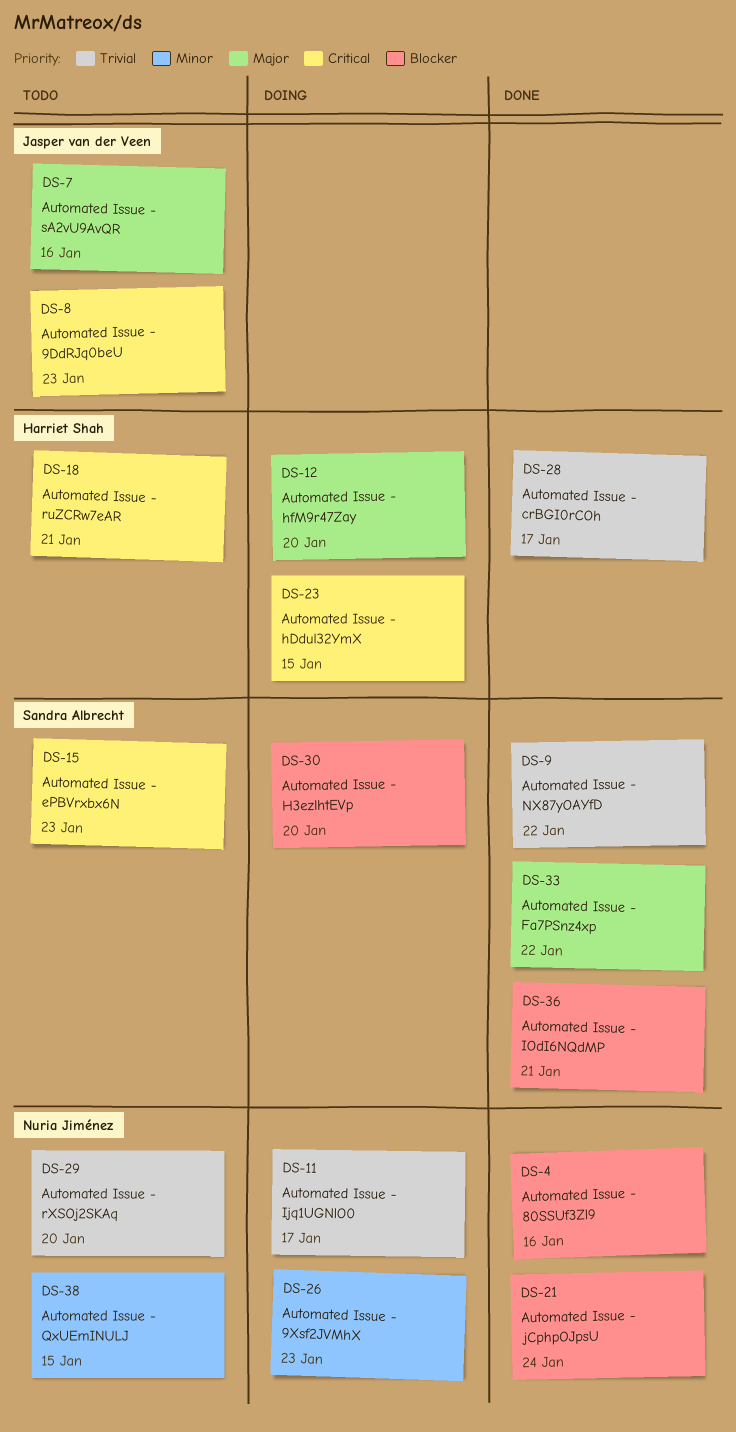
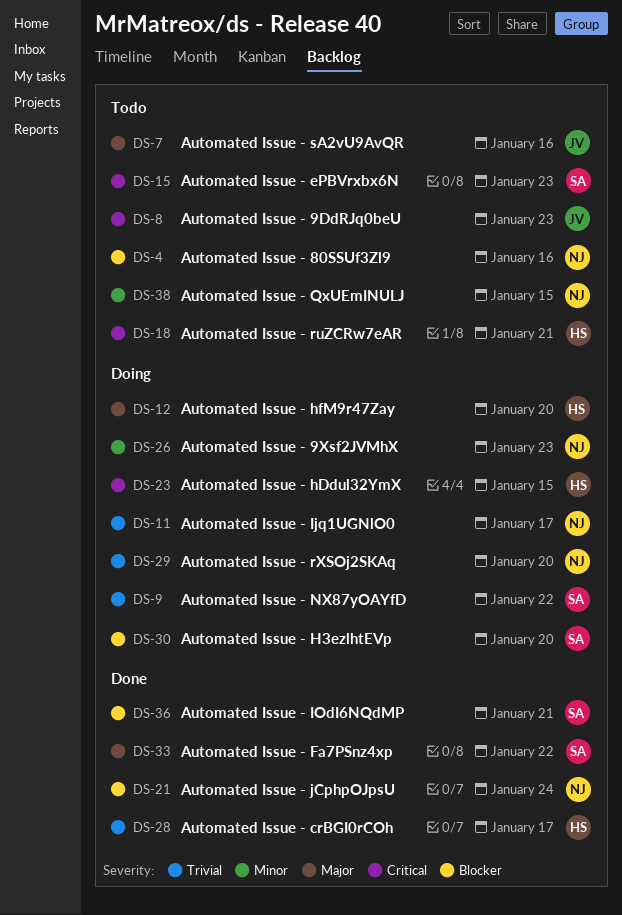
DS-4, status: Done -> Todo
DS-9, status: Done -> Doing
DS-29, status: Todo -> Doing

